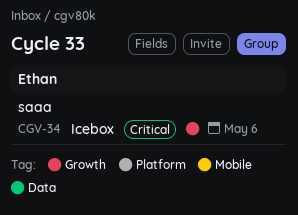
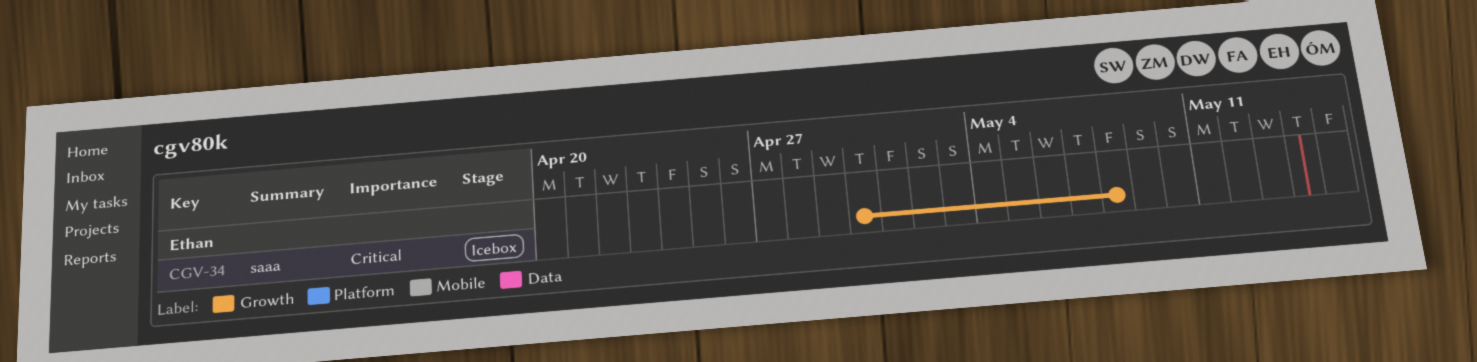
CGV-34, due: May 6 -> May 8

